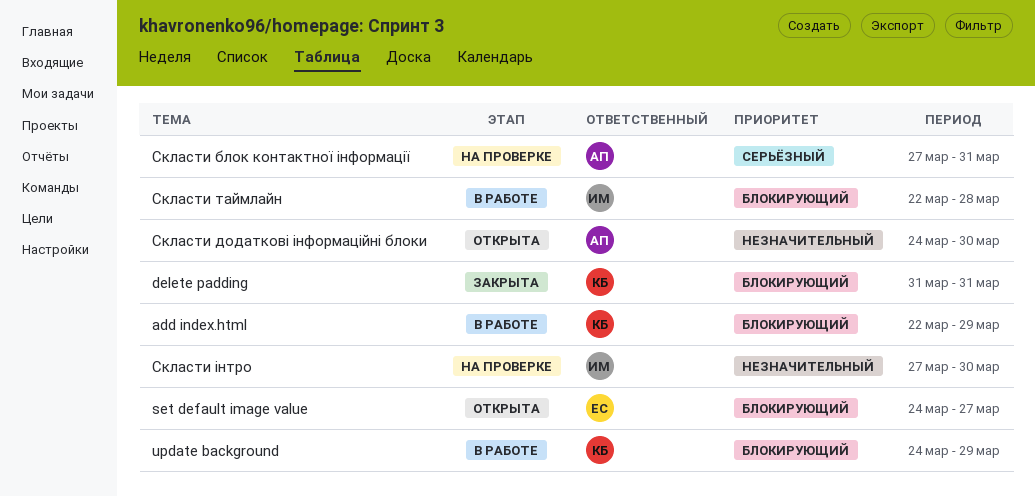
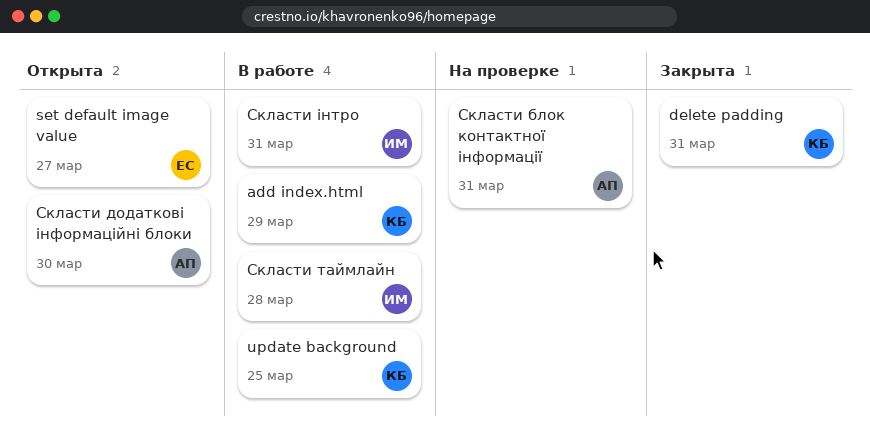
update background, due: Mar 29 -> Mar 25
Скласти інтро, status: На проверке -> В работе
Скласти інтро, due: Mar 30 -> Mar 31

